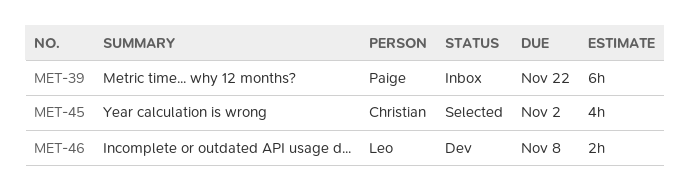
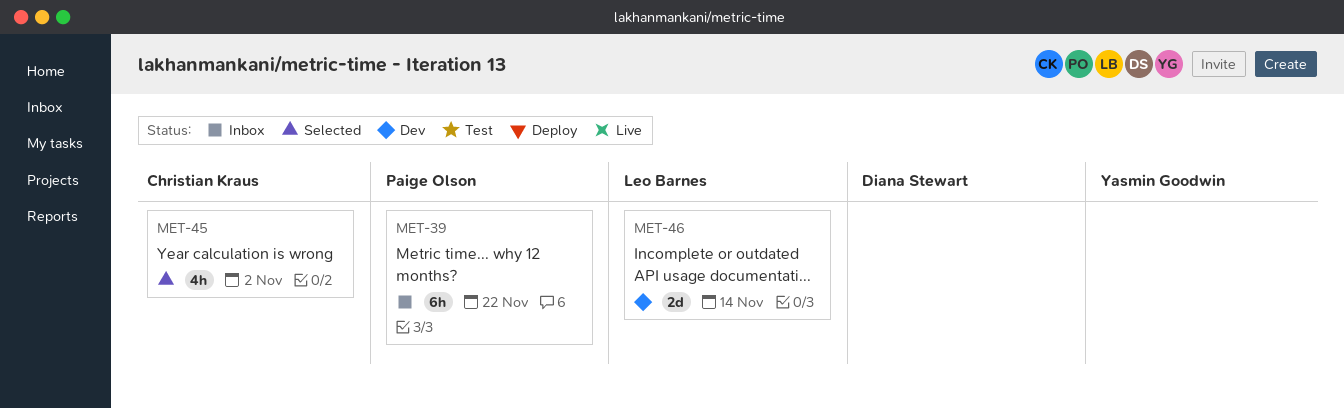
MET-46, estimate: 2h -> 2d
MET-46, due: Nov 8 -> Nov 14

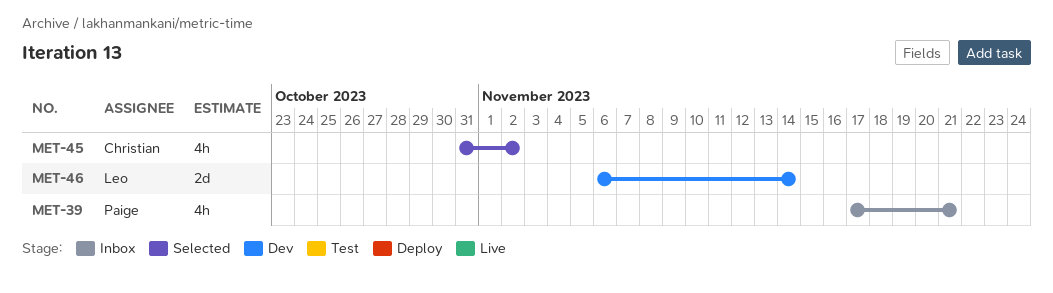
MET-39, estimate: 6h -> 4h
MET-39, due: Nov 22 -> Nov 21

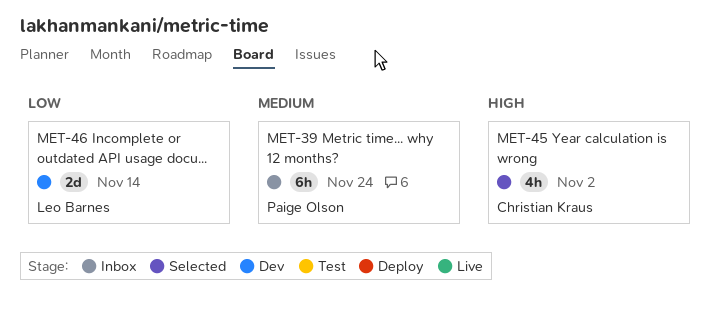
MET-39, estimate: 4h -> 6h
MET-39, due: Nov 21 -> Nov 24

